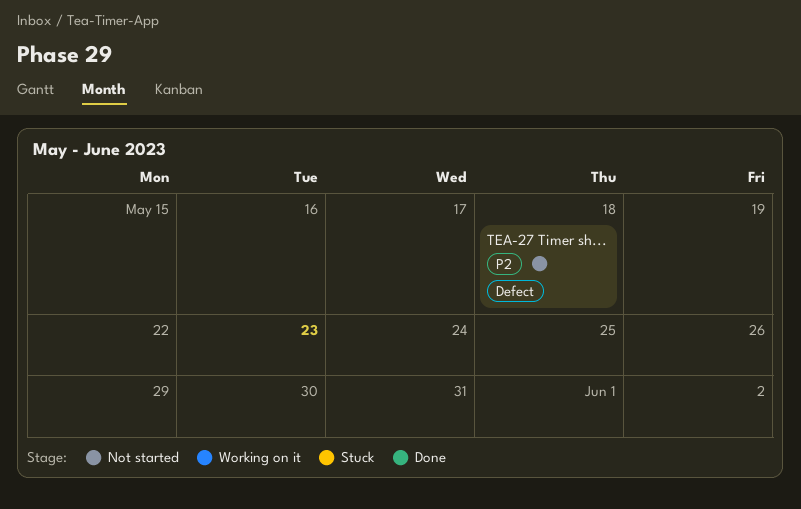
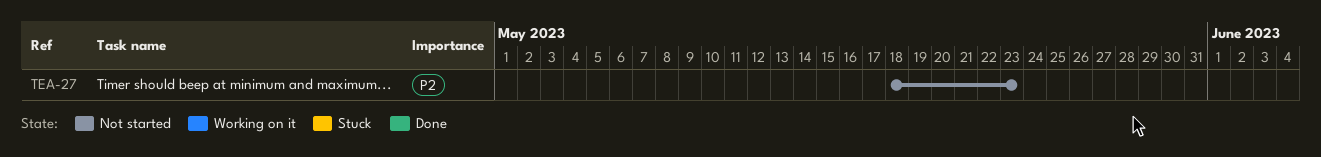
TEA-27, due: May 18 -> May 23

